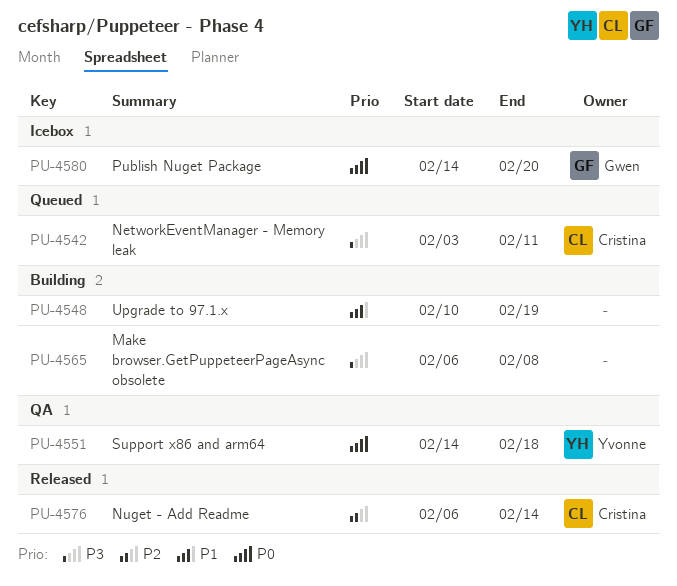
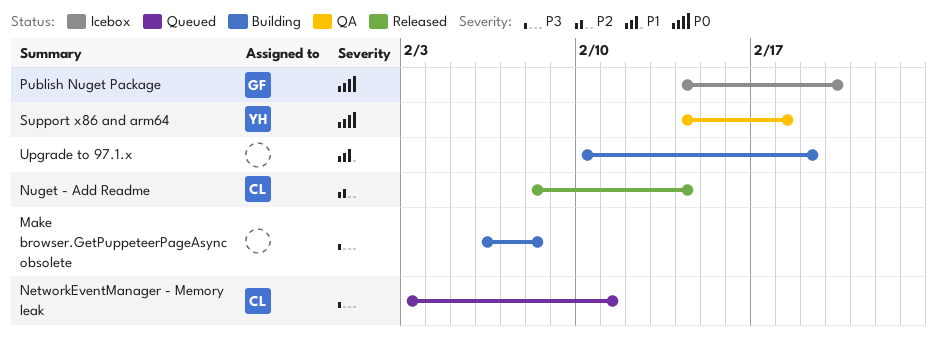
Nuget - Add Readme, start: Feb 6 -> Feb 8

